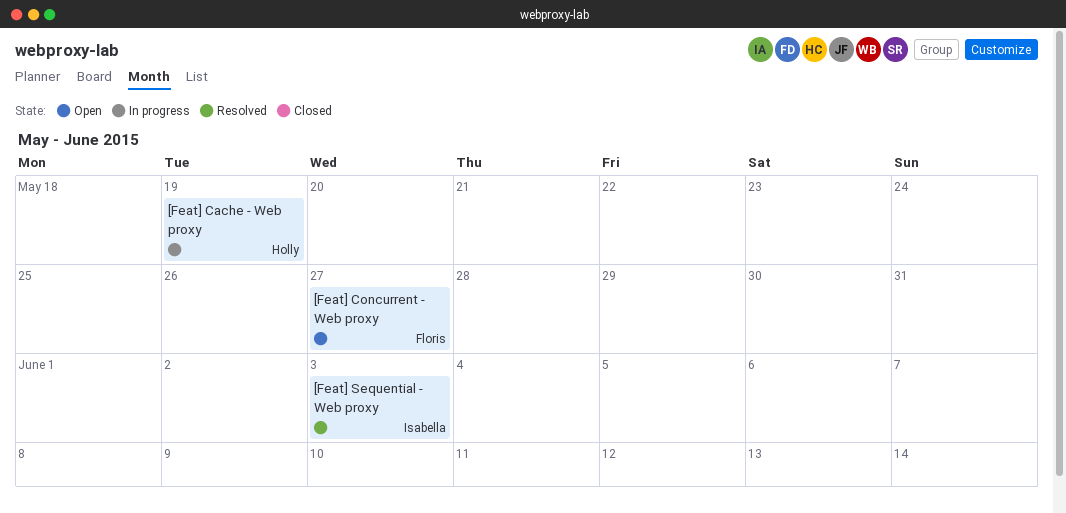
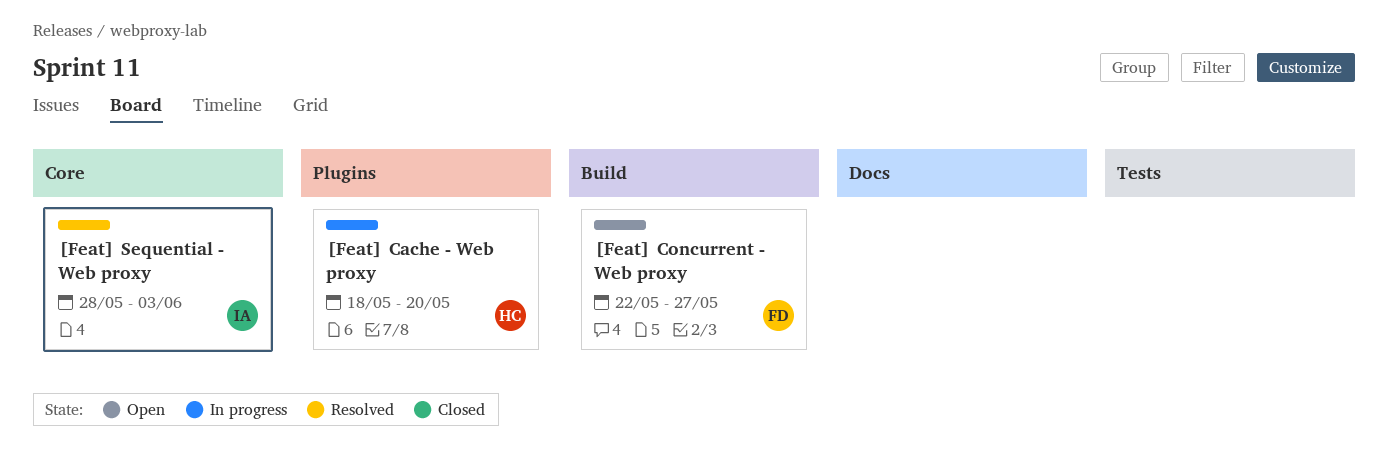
[Feat] Cache - Web proxy, due: May 19 -> May 20

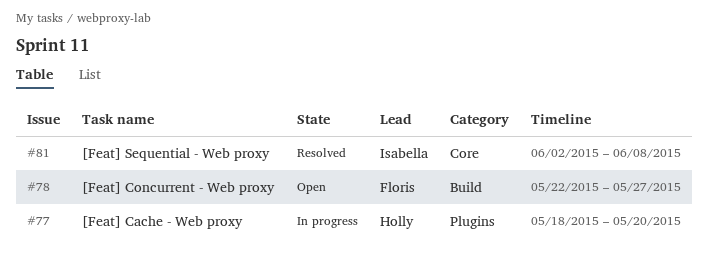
[Feat] Sequential - Web proxy, start: May 28 -> Jun 2
[Feat] Sequential - Web proxy, due: Jun 3 -> Jun 8

